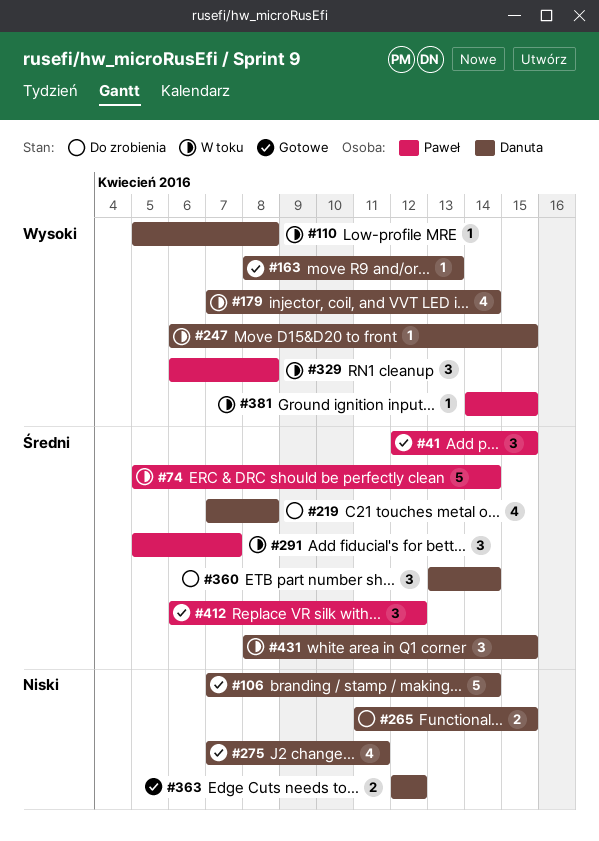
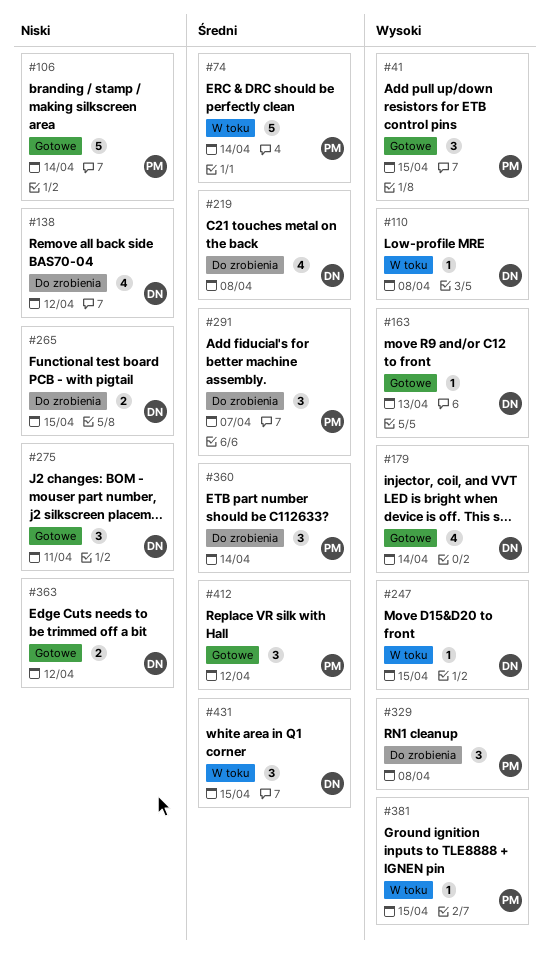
#41, priority: Średni -> Wysoki
#106, owner: Danuta -> Paweł
#138: none -> present
#179, status: W toku -> Gotowe
#275, estimate: 4 -> 3
#291, status: W toku -> Do zrobienia
#329, status: W toku -> Do zrobienia
#360, owner: Danuta -> Paweł

